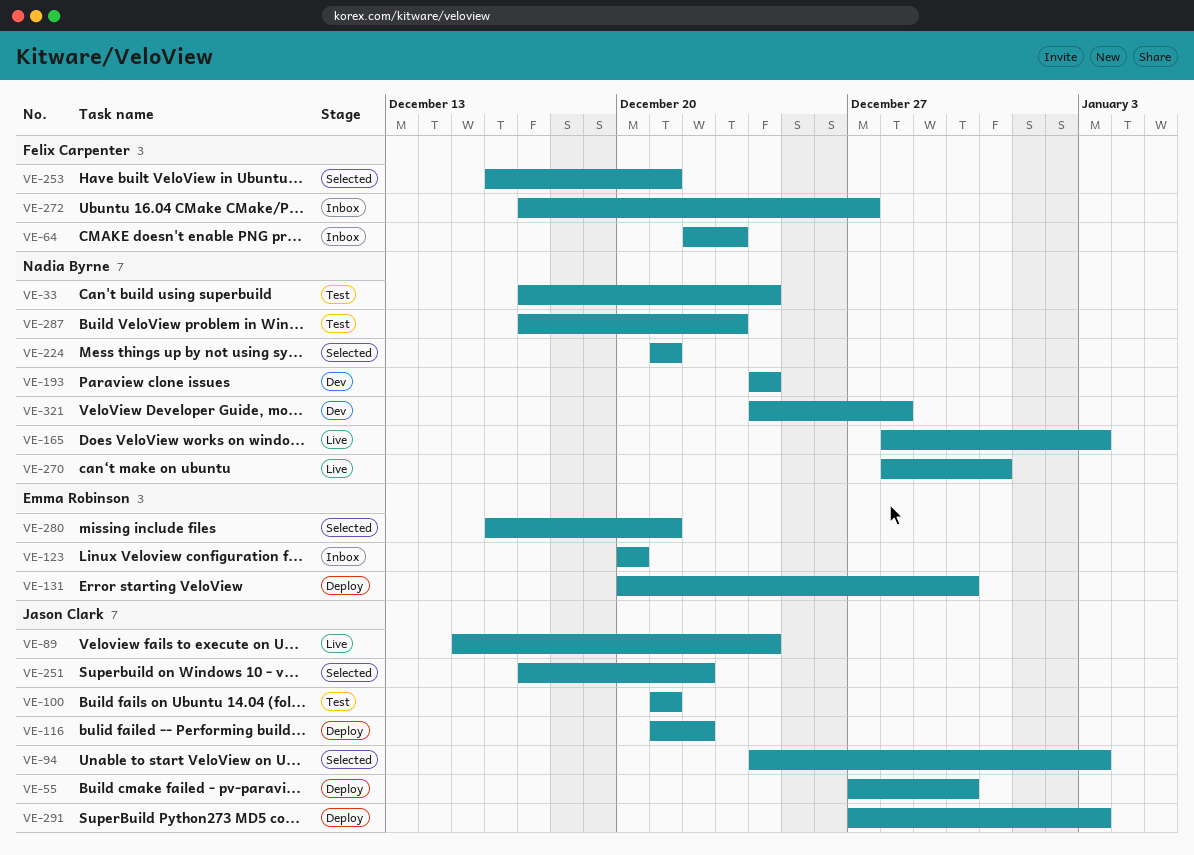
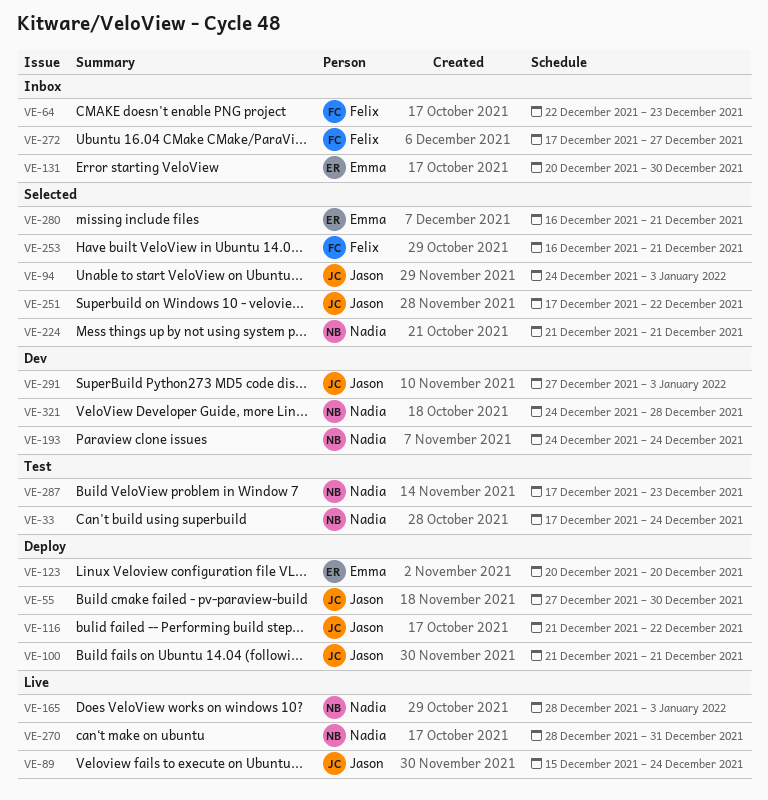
VE-100, status: Test -> Deploy
VE-123, status: Inbox -> Deploy
VE-131, status: Deploy -> Inbox
VE-291, status: Deploy -> Dev

